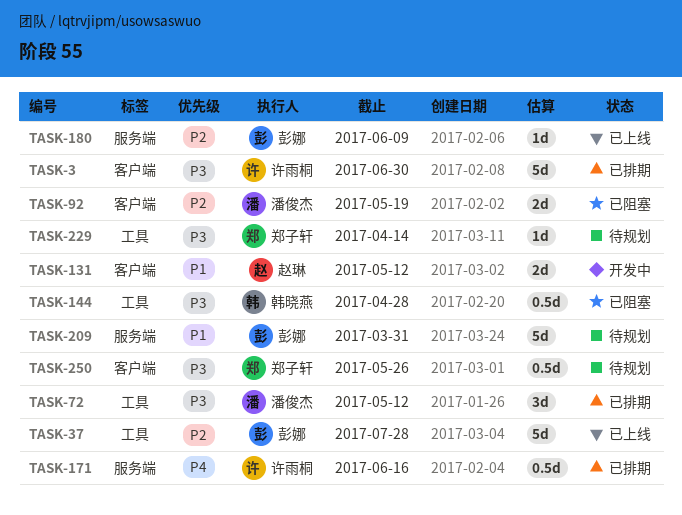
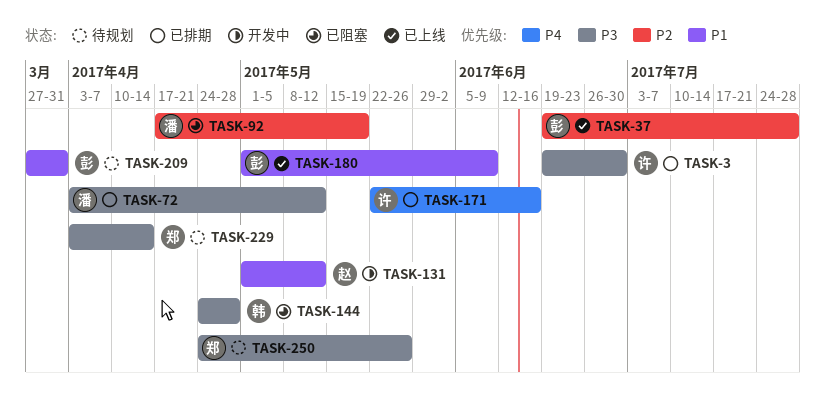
TASK-180, priority: P2 -> P1

